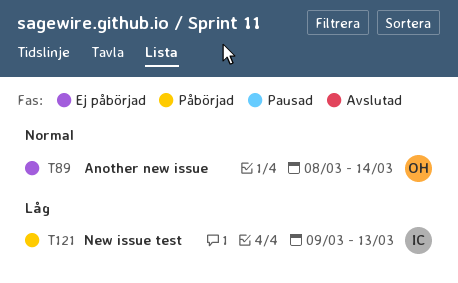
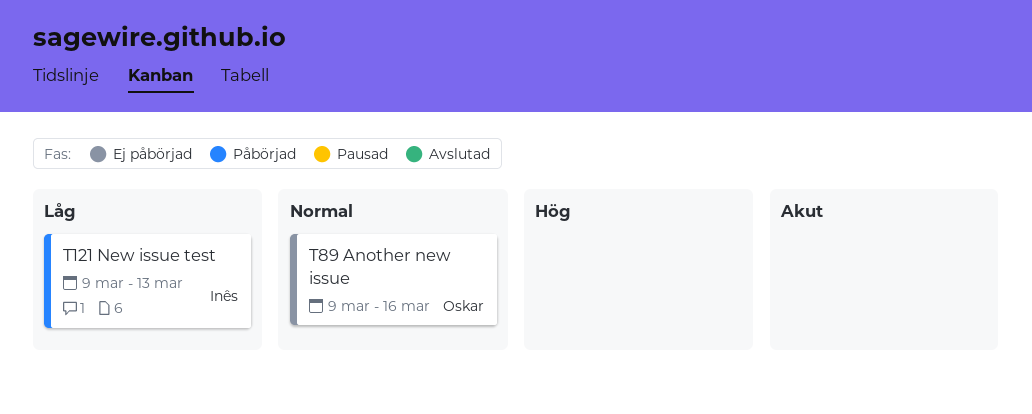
T89, start: Mar 8 -> Mar 9
T89, due: Mar 14 -> Mar 16

